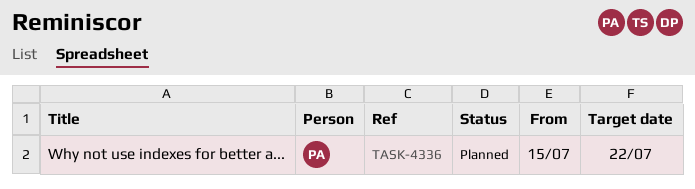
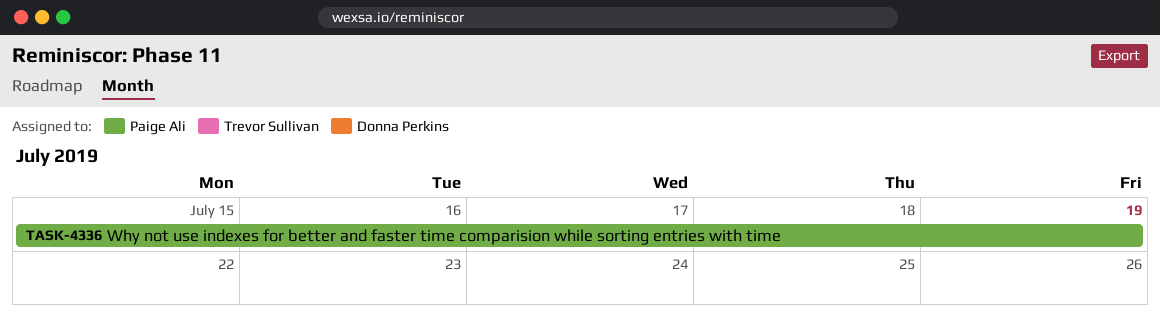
TASK-4336, due: Jul 22 -> Jul 19

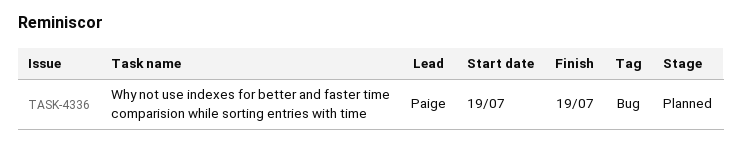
TASK-4336, start: Jul 15 -> Jul 19

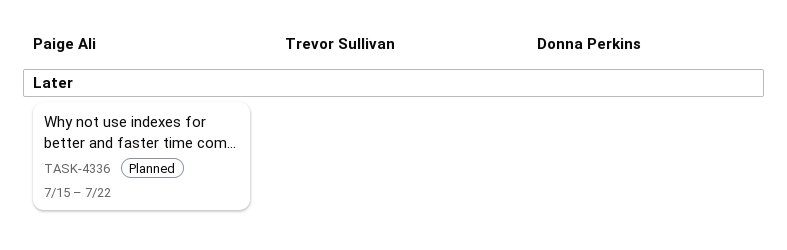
TASK-4336, start: Jul 19 -> Jul 15
TASK-4336, due: Jul 19 -> Jul 22

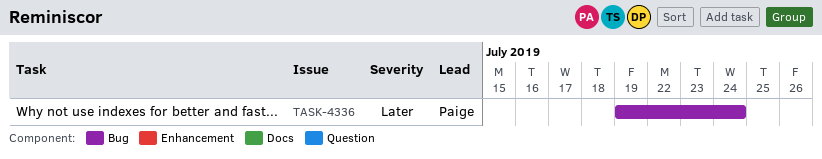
TASK-4336, start: Jul 15 -> Jul 19
TASK-4336, due: Jul 22 -> Jul 24

